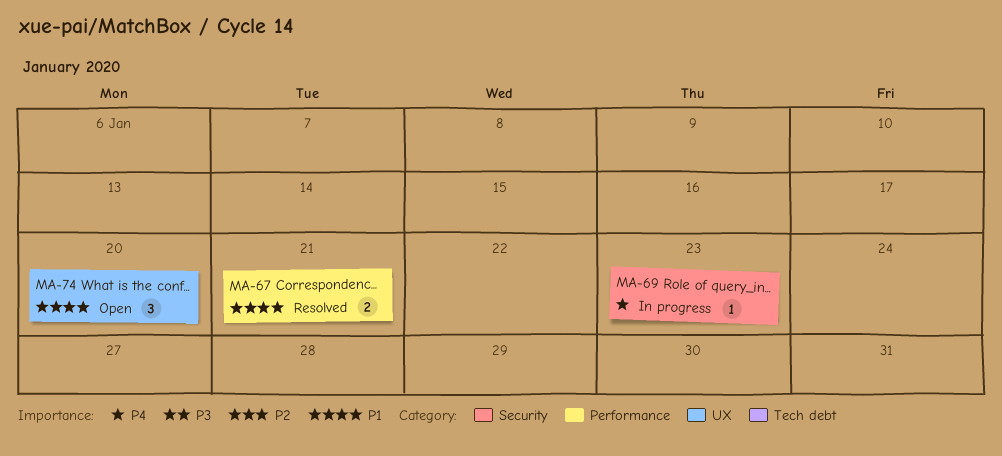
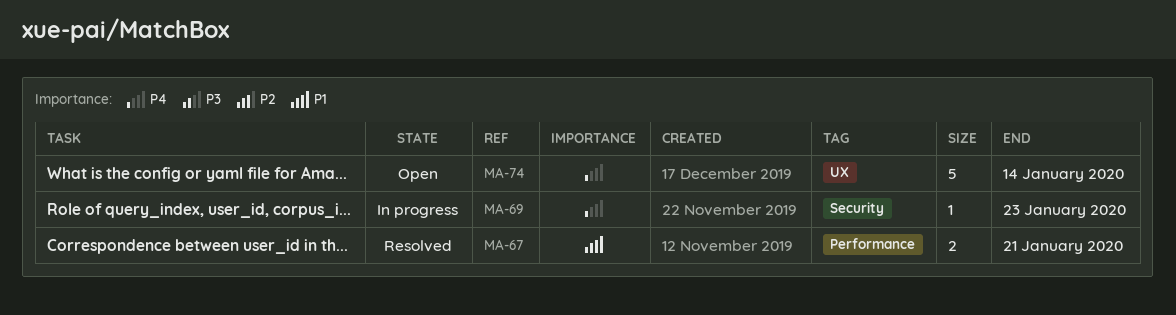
MA-74, priority: P1 -> P4
MA-74, estimate: 3 -> 5
MA-74, due: Jan 20 -> Jan 14

